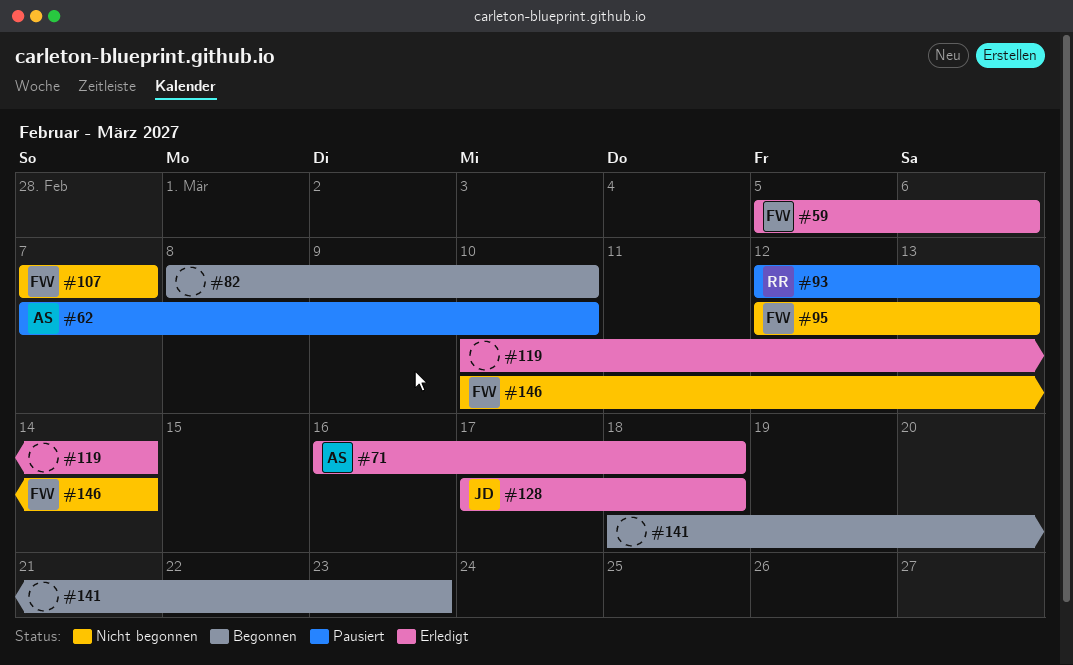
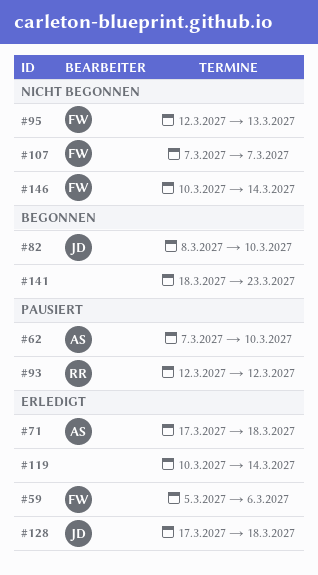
#71, start: Mar 16 -> Mar 17
#82, owner: none -> JD
#93, due: Mar 13 -> Mar 12

